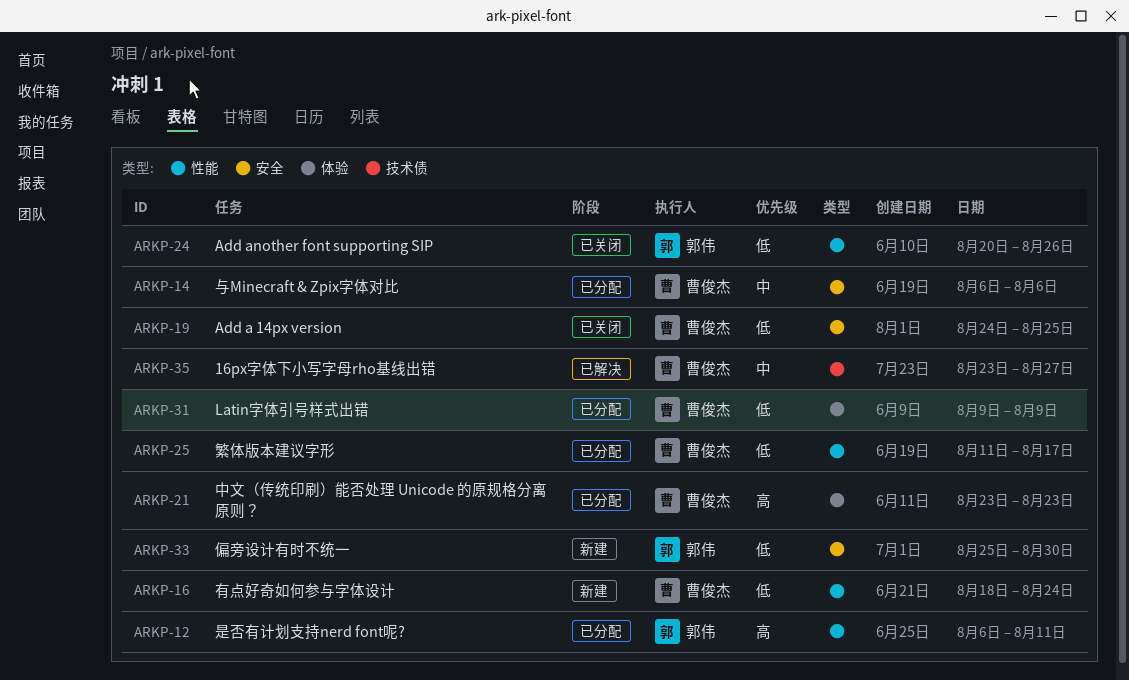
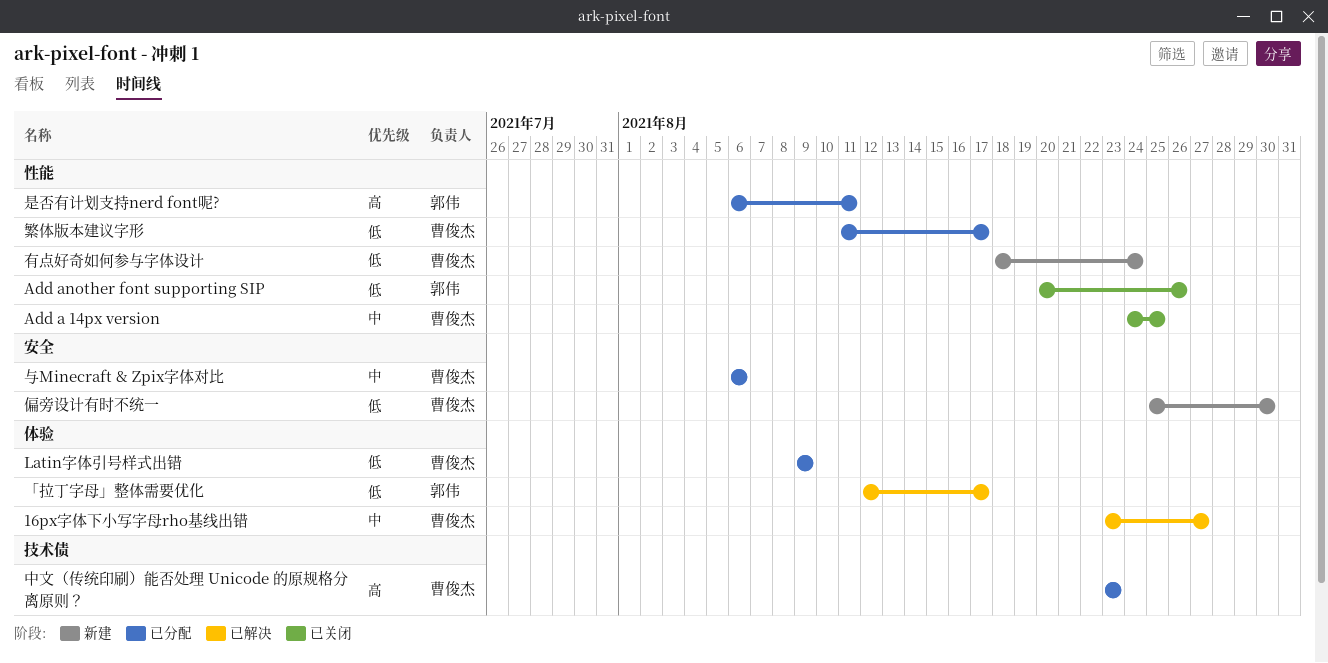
16px字体下小写字母rho基线出错, label: 技术债 -> 体验
Add a 14px version, priority: 低 -> 中
Add a 14px version, label: 安全 -> 性能
「拉丁字母」整体需要优化: none -> present
中文（传统印刷）能否处理 Unicode 的原规格分离原则？, label: 体验 -> 技术债
偏旁设计有时不统一, owner: 郭伟 -> 曹俊杰

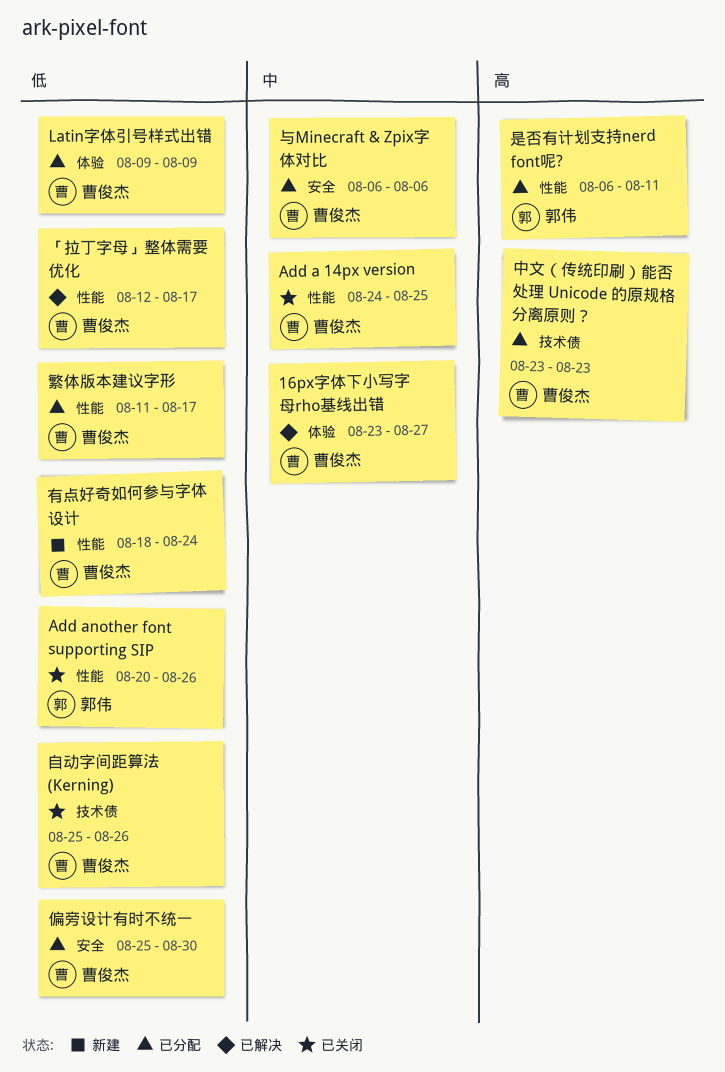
「拉丁字母」整体需要优化, owner: 郭伟 -> 曹俊杰
「拉丁字母」整体需要优化, label: 体验 -> 性能
偏旁设计有时不统一, status: 新建 -> 已分配
自动字间距算法 (Kerning): none -> present

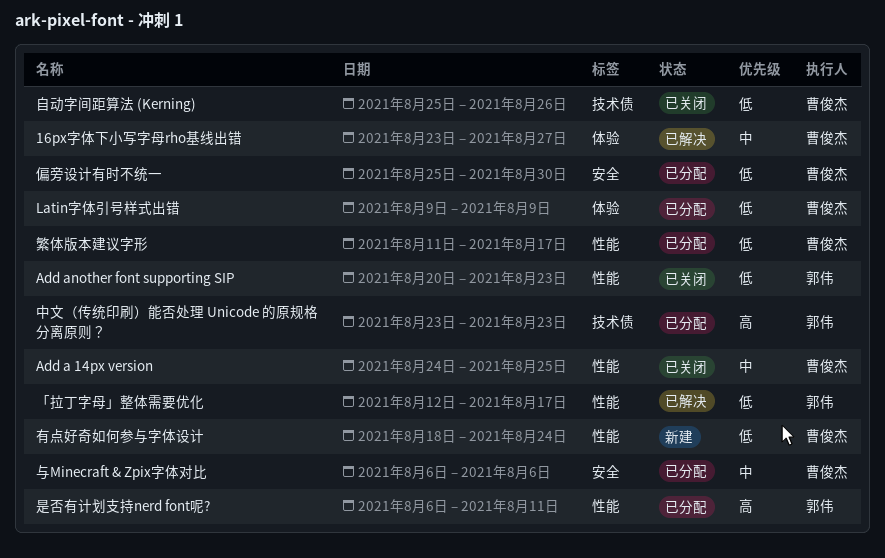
Add another font supporting SIP, due: Aug 26 -> Aug 23
「拉丁字母」整体需要优化, owner: 曹俊杰 -> 郭伟
中文（传统印刷）能否处理 Unicode 的原规格分离原则？, owner: 曹俊杰 -> 郭伟

